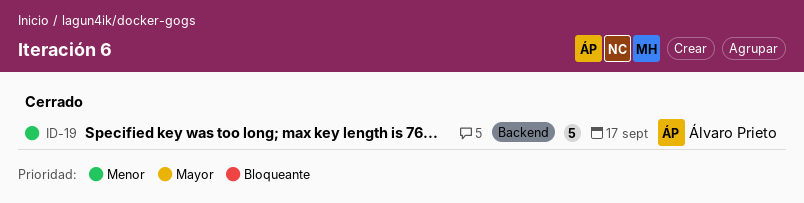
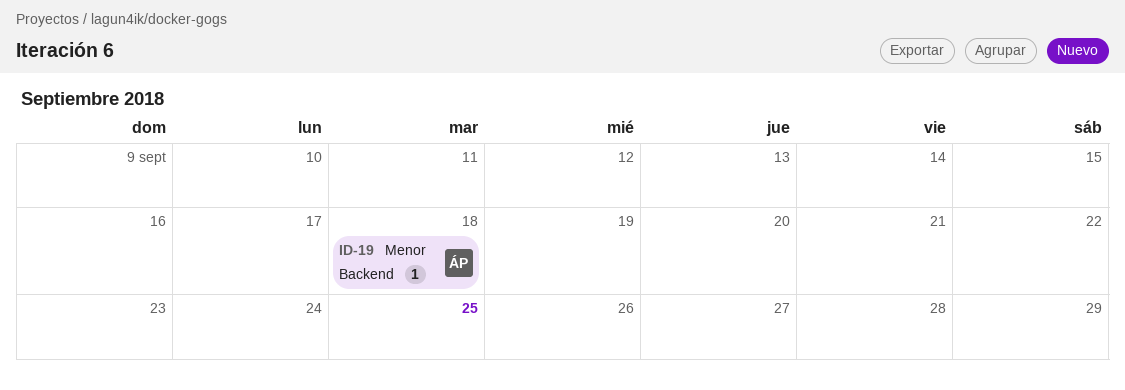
ID-19, estimate: 5 -> 1
ID-19, due: Sep 17 -> Sep 18

